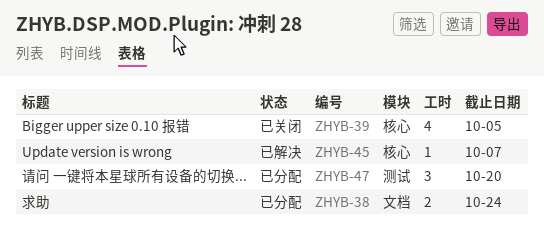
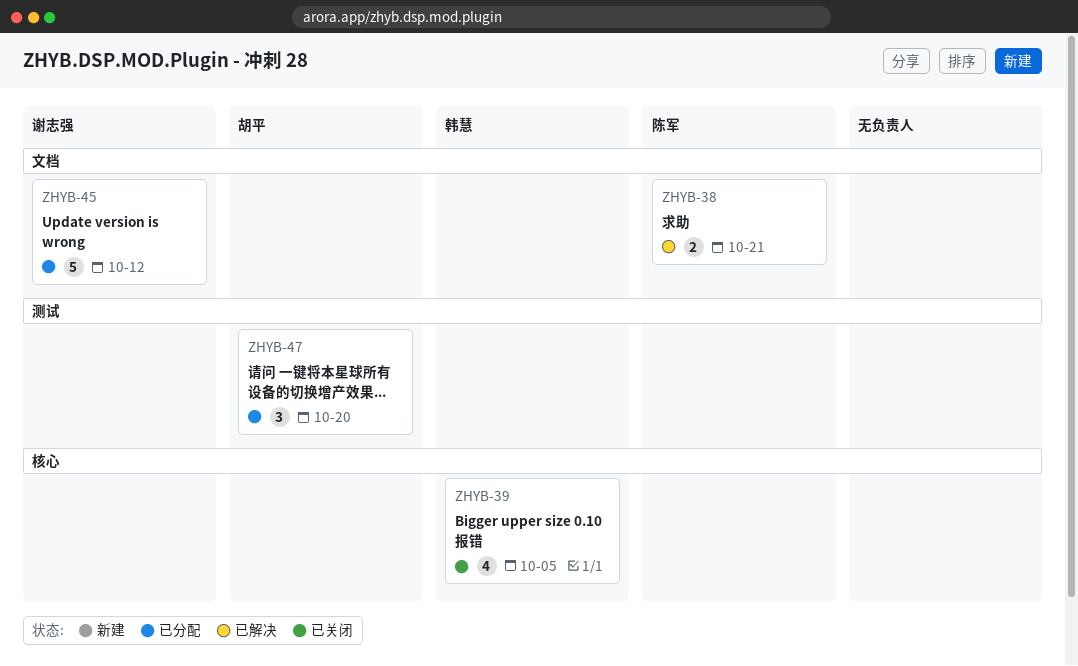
ZHYB-38, status: 已分配 -> 已解决
ZHYB-38, due: Oct 24 -> Oct 21
ZHYB-45, status: 已解决 -> 已分配
ZHYB-45, label: 核心 -> 文档
ZHYB-45, estimate: 1 -> 5
ZHYB-45, due: Oct 7 -> Oct 12

